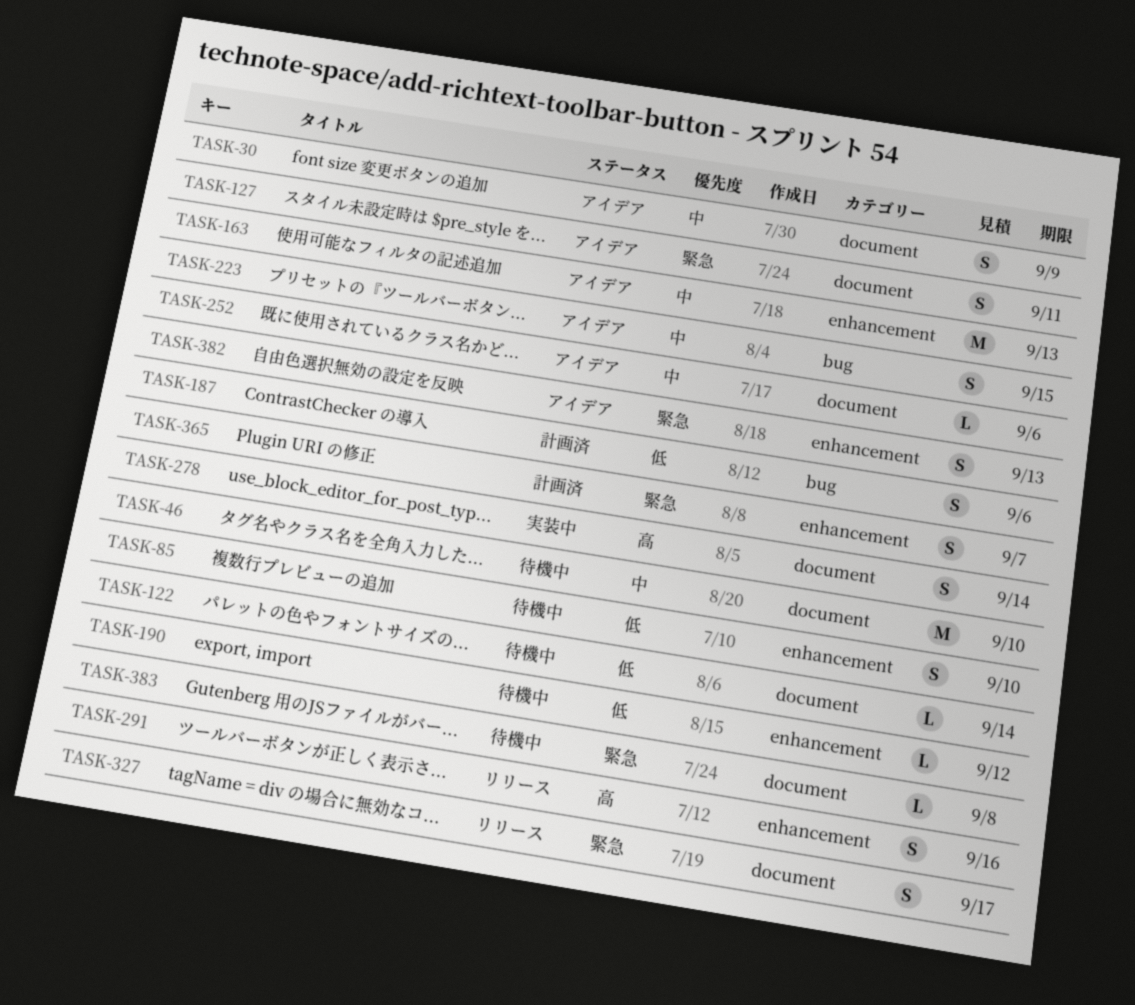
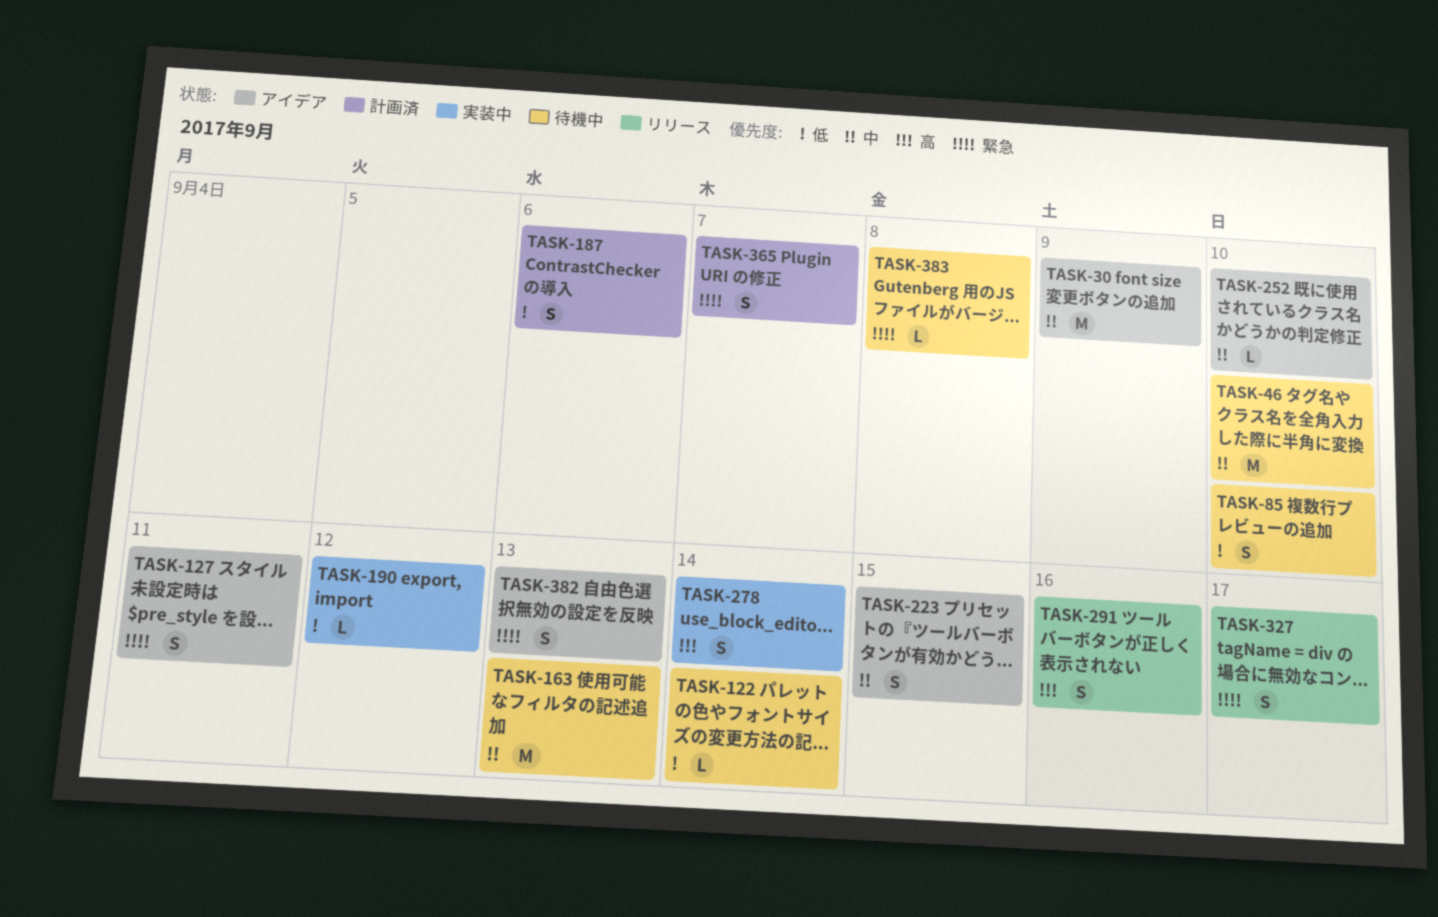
TASK-30, estimate: S -> M
TASK-163, status: アイデア -> 待機中
TASK-190, status: 待機中 -> 実装中
TASK-252, due: Sep 6 -> Sep 10

